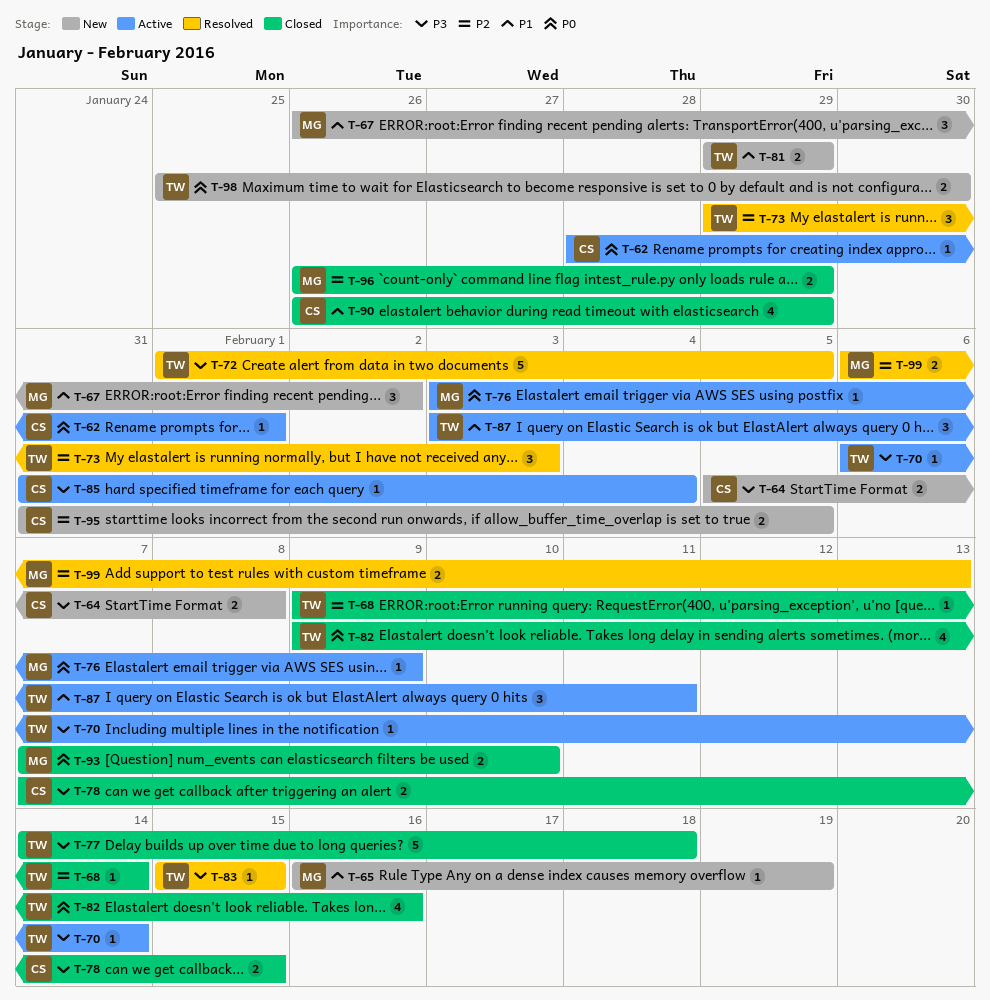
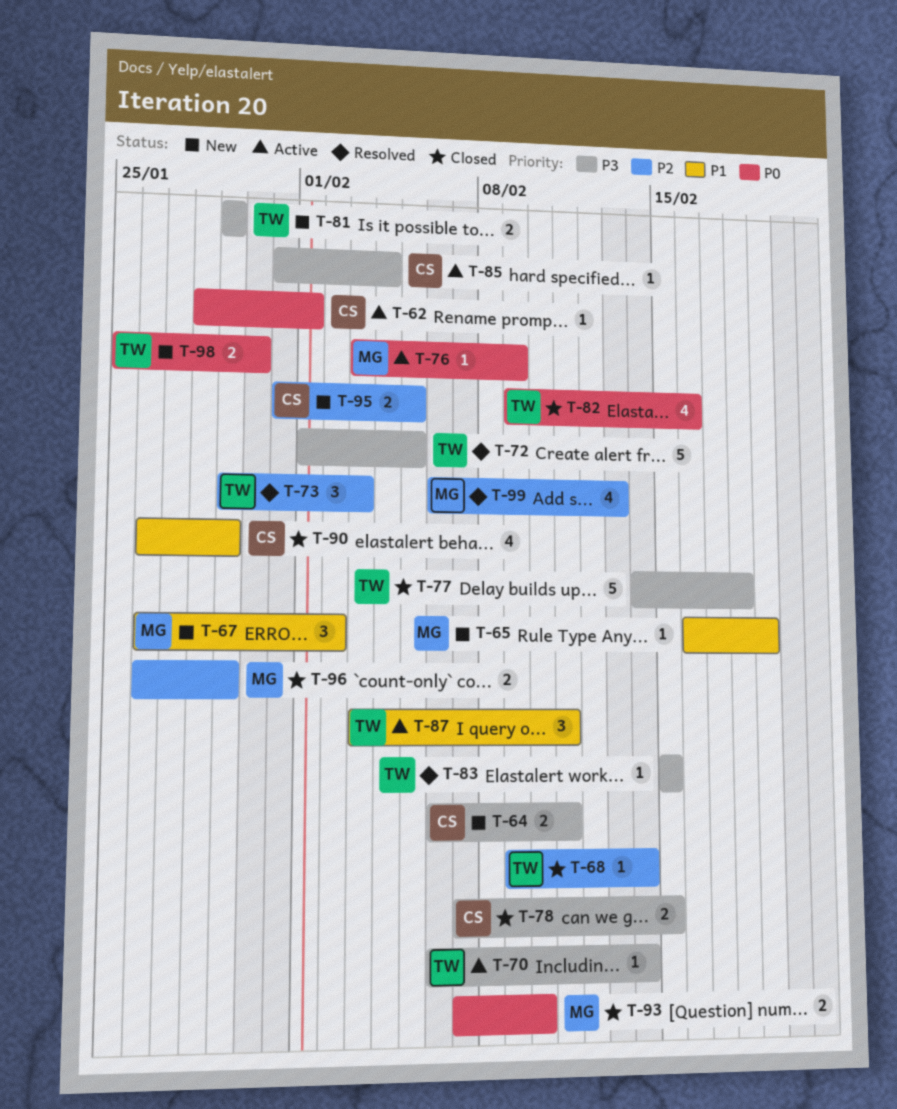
T-64, start: Feb 5 -> Feb 6
T-64, due: Feb 8 -> Feb 11
T-81, priority: P1 -> P3
T-99, estimate: 2 -> 4

